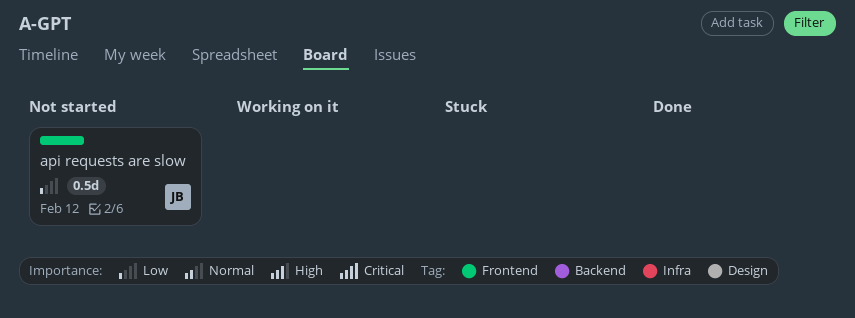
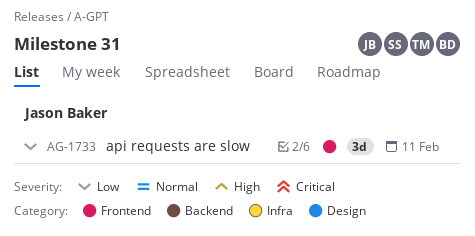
api requests are slow, estimate: 0.5d -> 3d
api requests are slow, due: Feb 12 -> Feb 11

